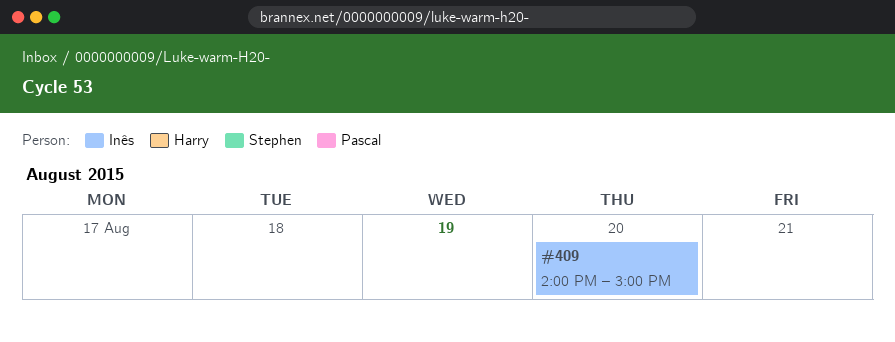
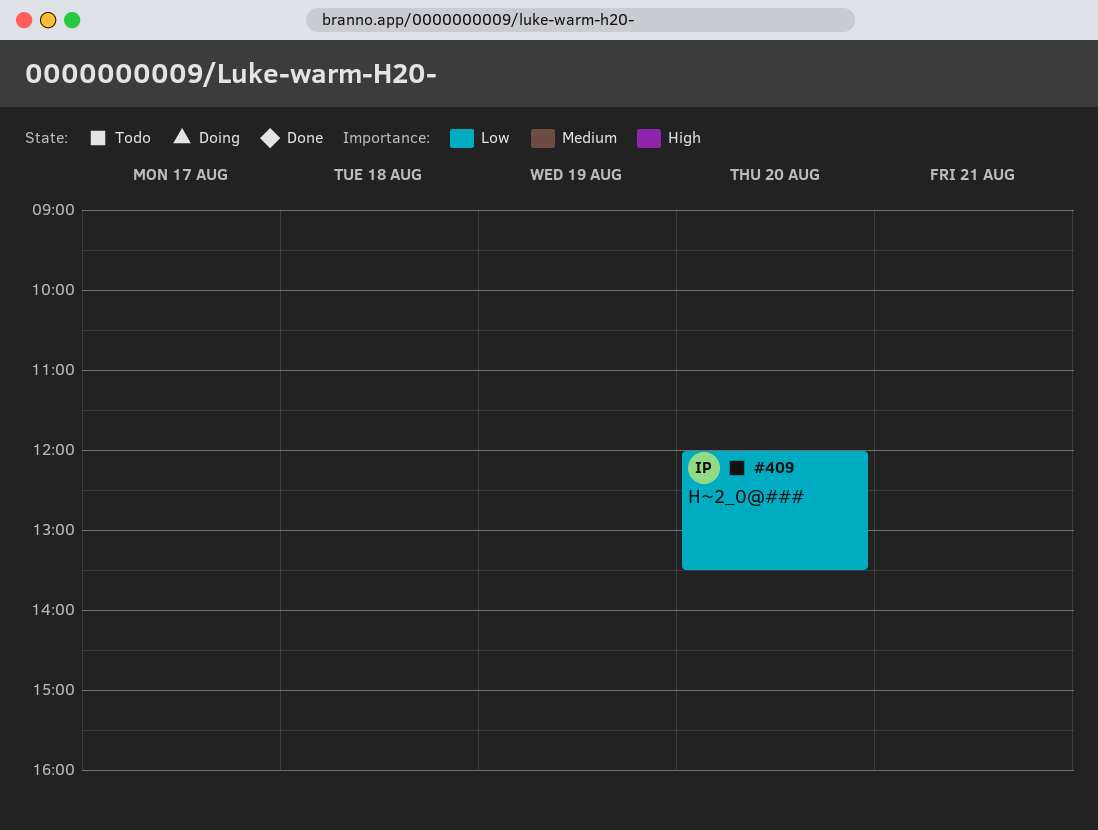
#409, begins: 14:00 -> 12:00
#409, ends: 15:00 -> 13:30

